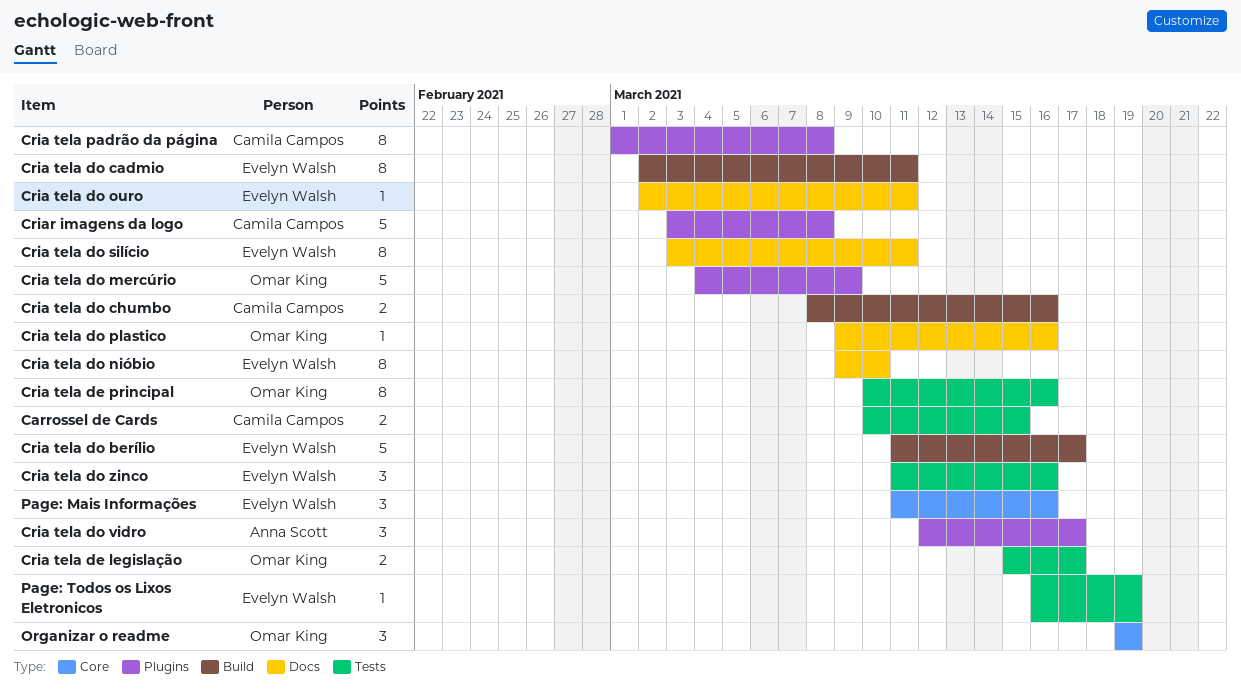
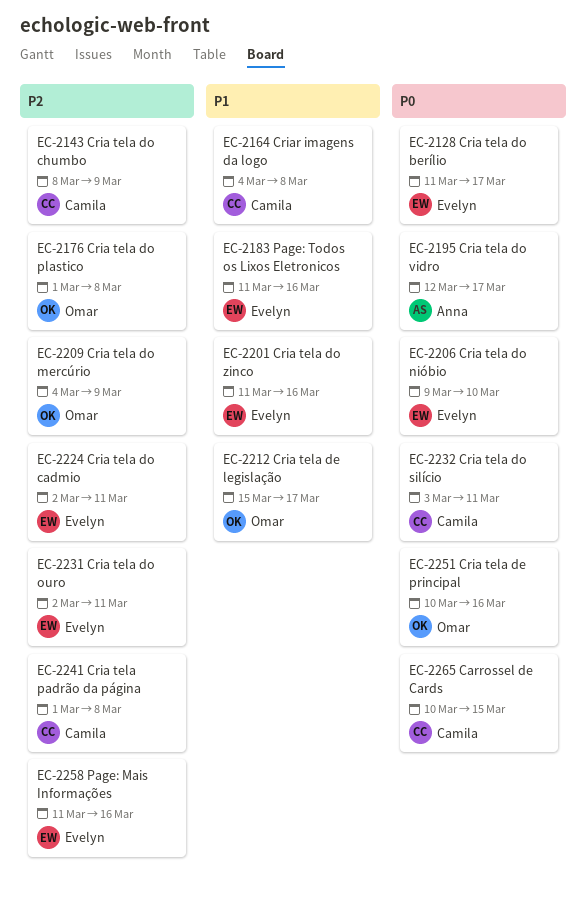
Cria tela do chumbo, due: Mar 16 -> Mar 9
Cria tela do plastico, start: Mar 9 -> Mar 1
Cria tela do plastico, due: Mar 16 -> Mar 8
Cria tela do silício, owner: Evelyn Walsh -> Camila Campos
Criar imagens da logo, start: Mar 3 -> Mar 4
Organizar o readme: present -> none
Page: Todos os Lixos Eletronicos, start: Mar 16 -> Mar 11
Page: Todos os Lixos Eletronicos, due: Mar 19 -> Mar 16

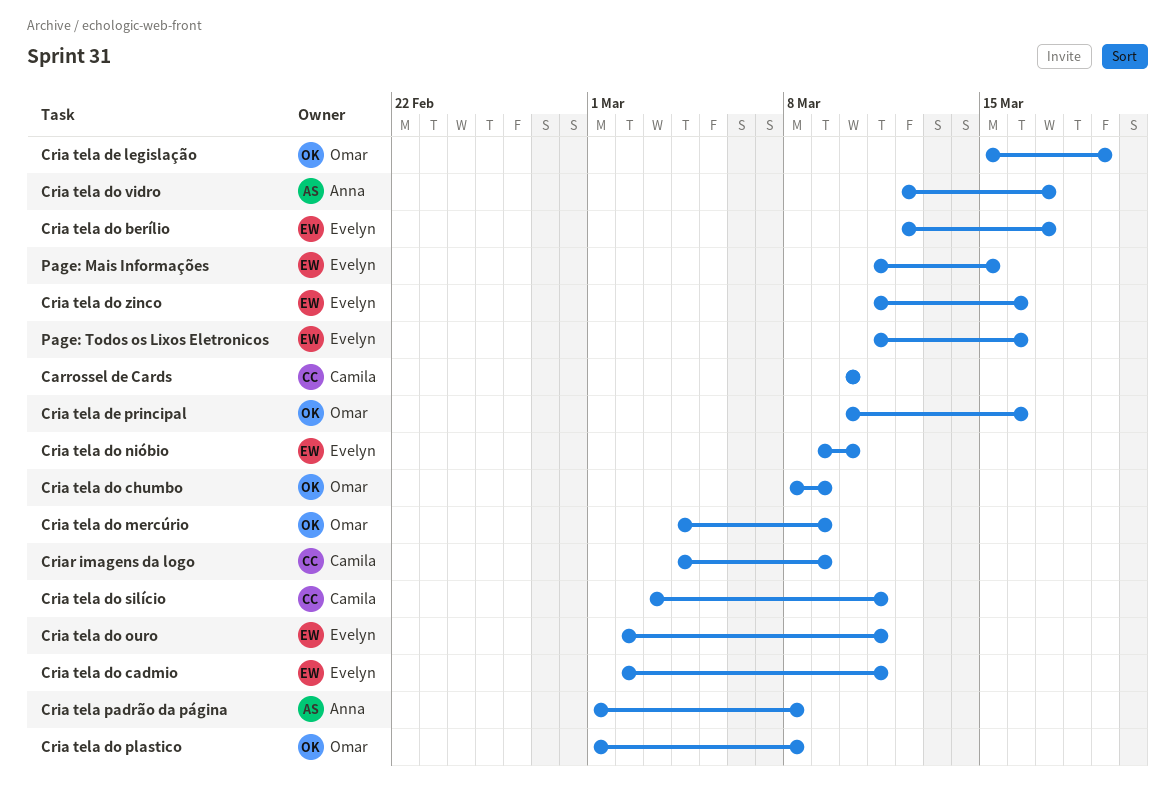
Carrossel de Cards, due: Mar 15 -> Mar 10
Cria tela de legislação, due: Mar 17 -> Mar 19
Cria tela do berílio, start: Mar 11 -> Mar 12
Cria tela do chumbo, owner: Camila -> Omar
Cria tela padrão da página, owner: Camila -> Anna
Criar imagens da logo, due: Mar 8 -> Mar 9
Page: Mais Informações, due: Mar 16 -> Mar 15

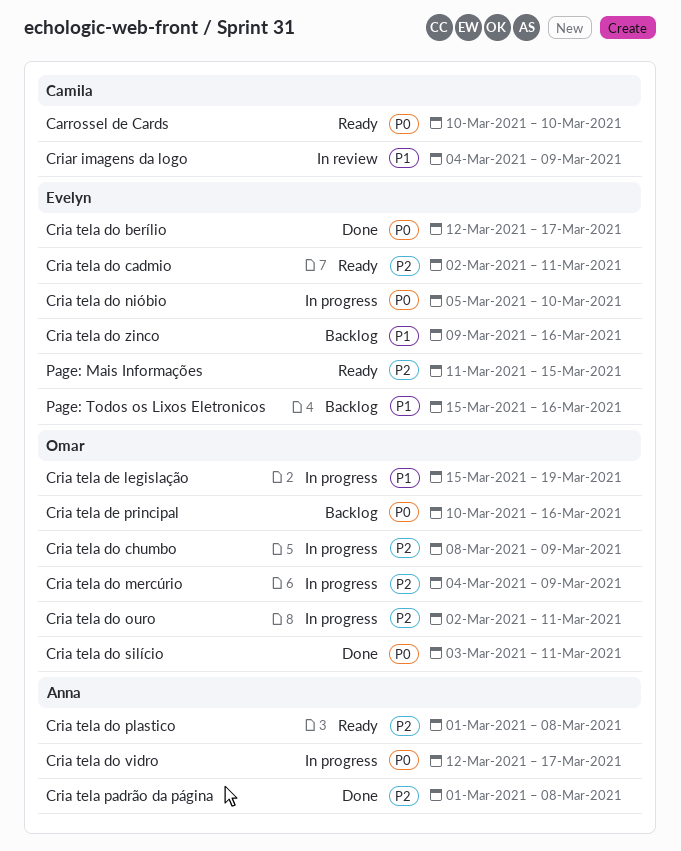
Cria tela do nióbio, start: Mar 9 -> Mar 5
Cria tela do ouro, owner: Evelyn -> Omar
Cria tela do plastico, owner: Omar -> Anna
Cria tela do silício, owner: Camila -> Omar
Cria tela do zinco, start: Mar 11 -> Mar 9
Page: Todos os Lixos Eletronicos, start: Mar 11 -> Mar 15

